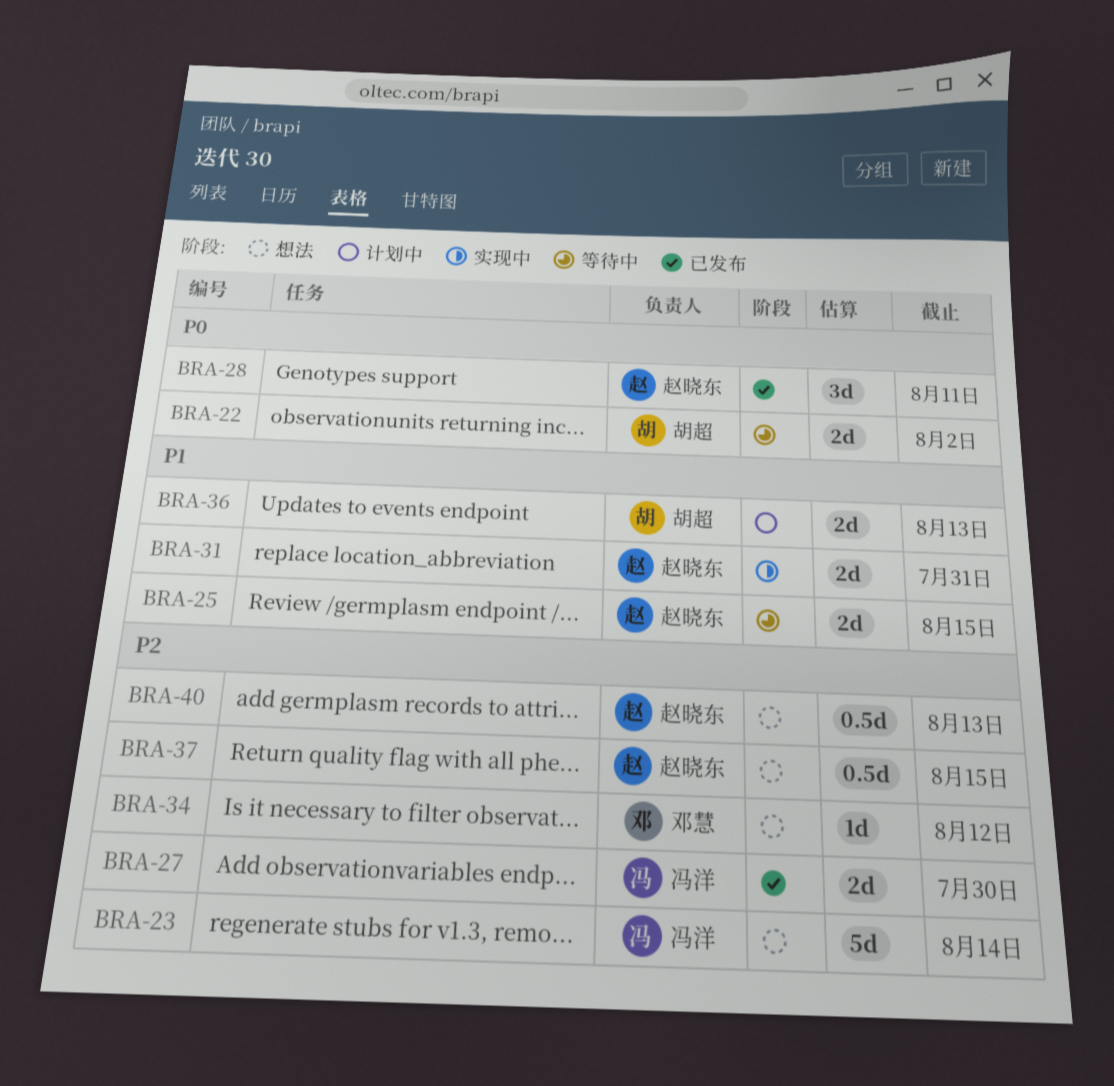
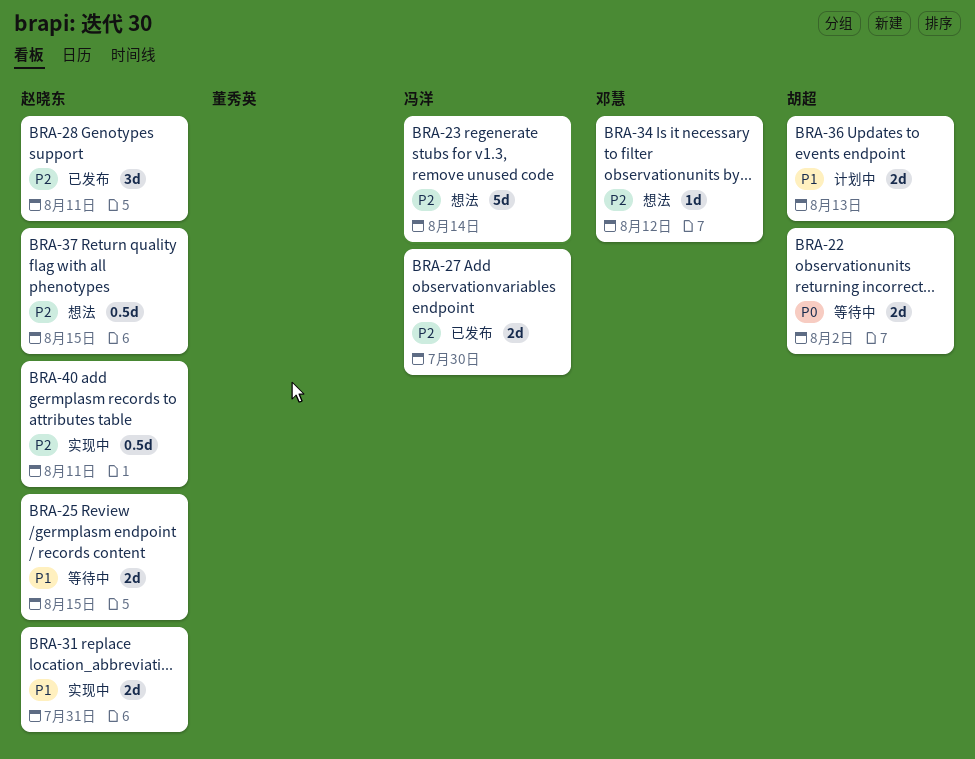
BRA-28, priority: P0 -> P2
BRA-40, status: 想法 -> 实现中
BRA-40, due: Aug 13 -> Aug 11

